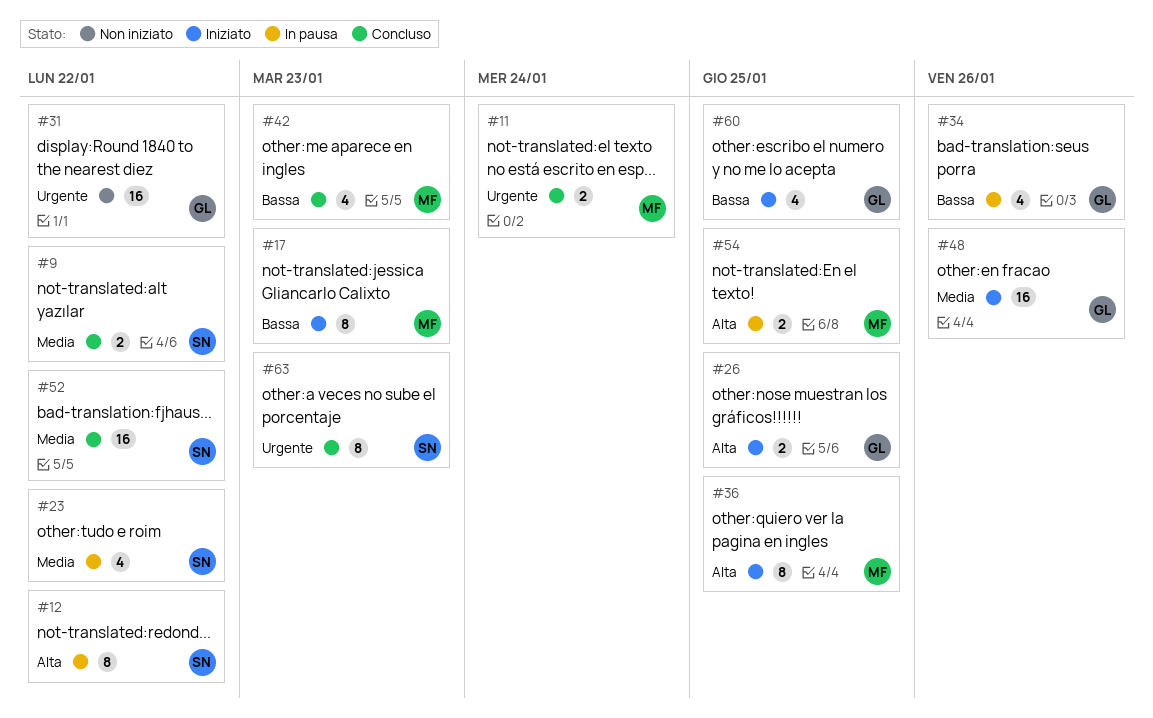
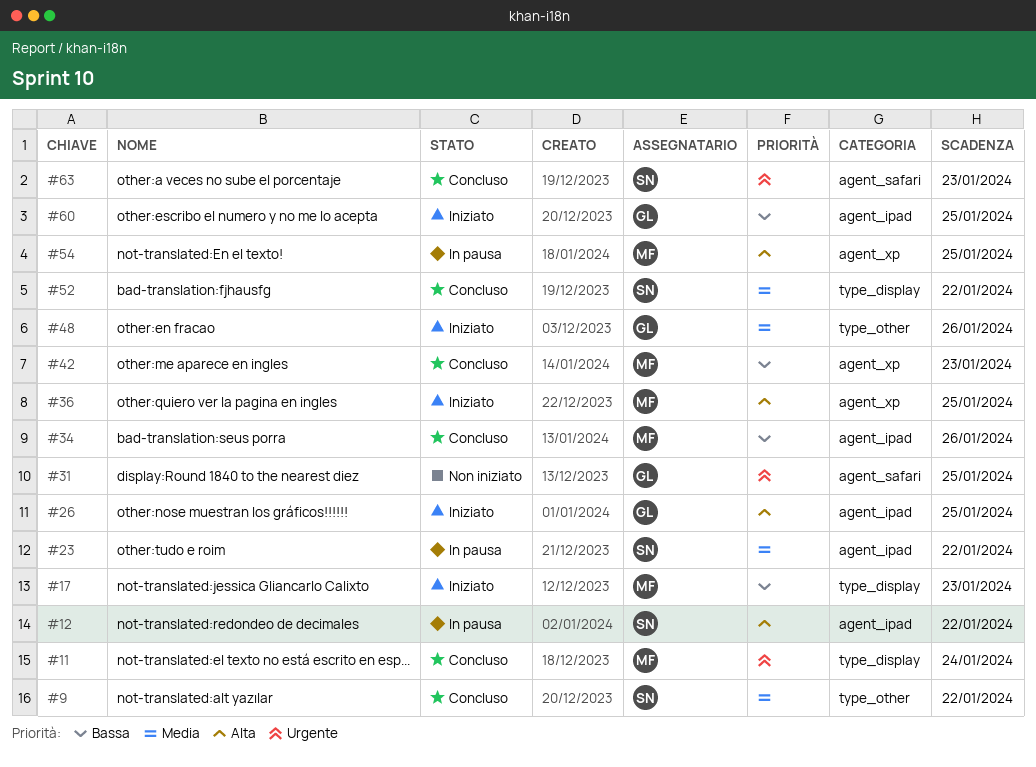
#31, due: Jan 22 -> Jan 25
#34, status: In pausa -> Concluso
#34, owner: GL -> MF

